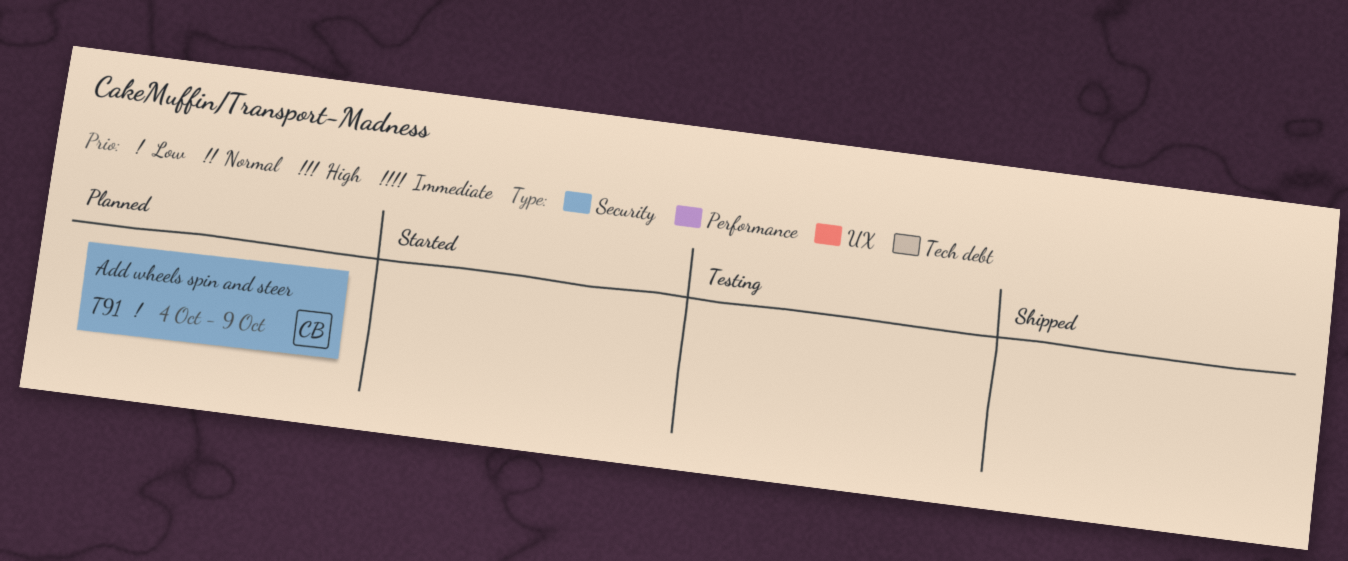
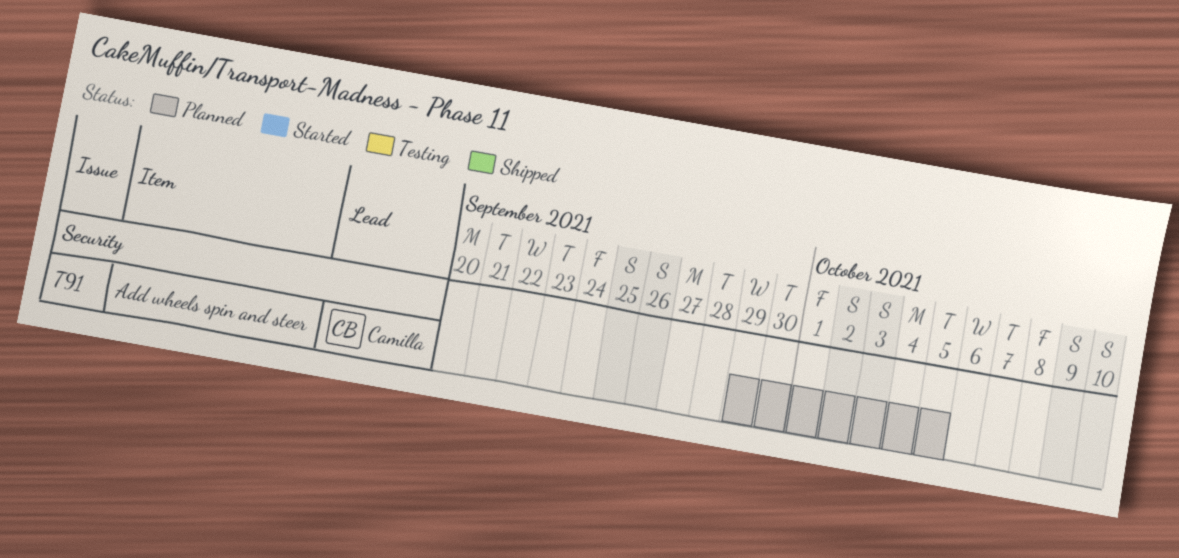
T91, start: Oct 4 -> Sep 29
T91, due: Oct 9 -> Oct 5

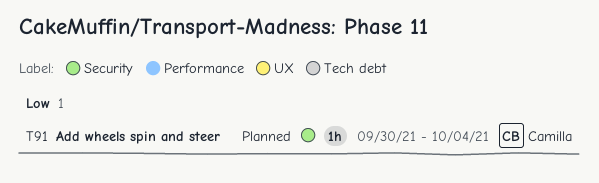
T91, start: Sep 29 -> Sep 30
T91, due: Oct 5 -> Oct 4

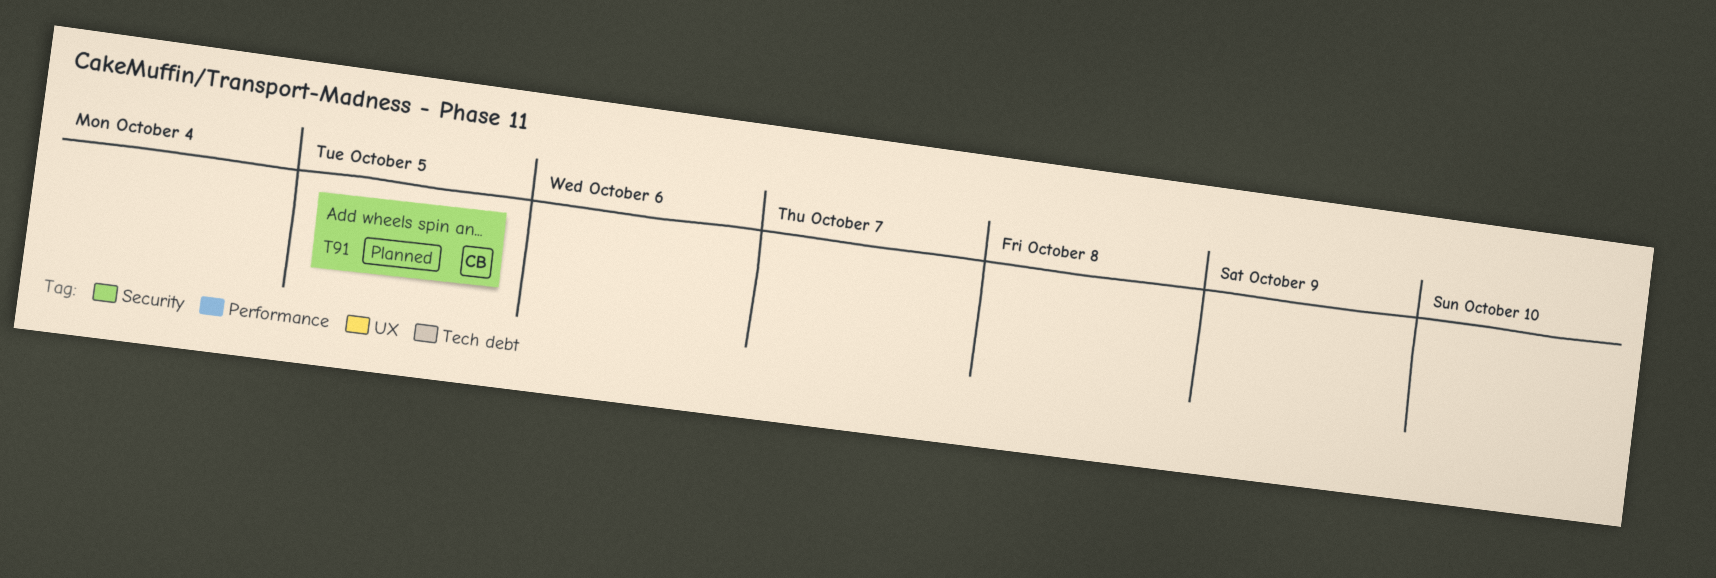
T91, due: Oct 4 -> Oct 5

